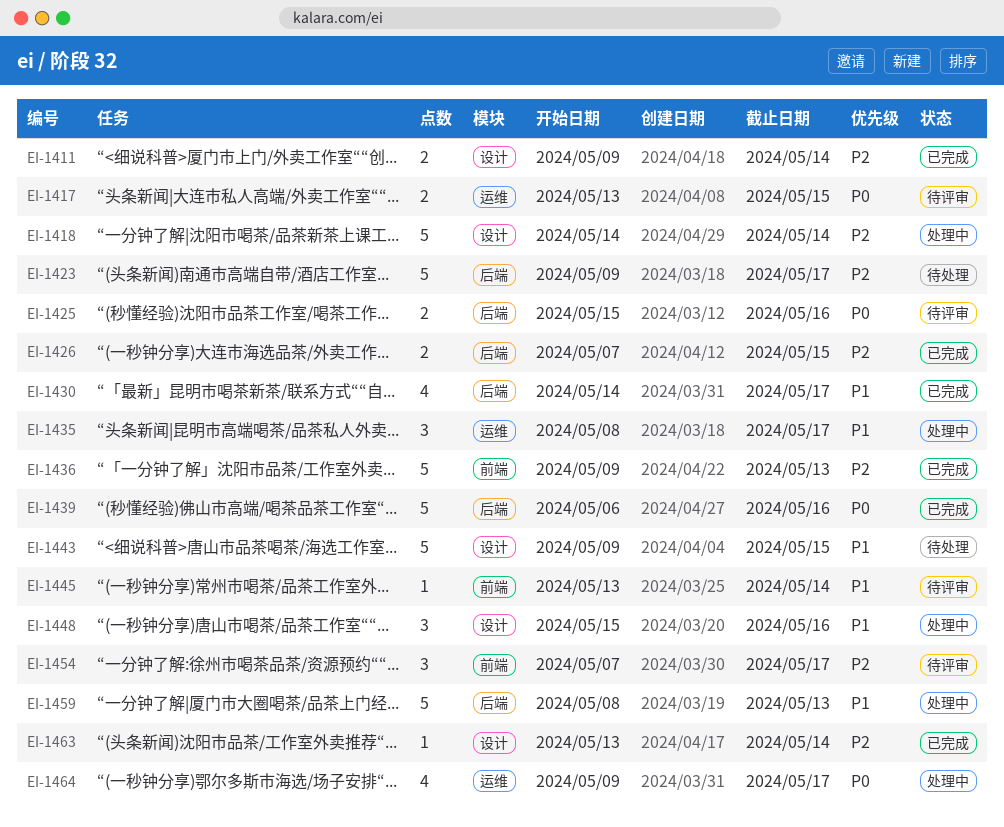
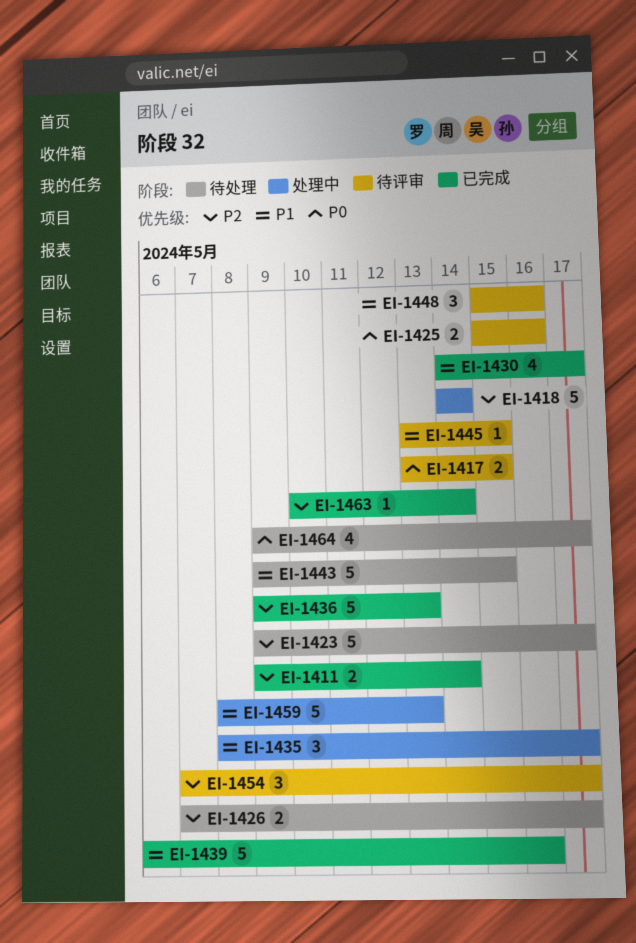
EI-1426, status: 已完成 -> 待处理
EI-1426, due: May 15 -> May 17
EI-1439, priority: P0 -> P1
EI-1445, due: May 14 -> May 15
EI-1448, status: 处理中 -> 待评审
EI-1463, start: May 13 -> May 10
EI-1464, status: 处理中 -> 待处理

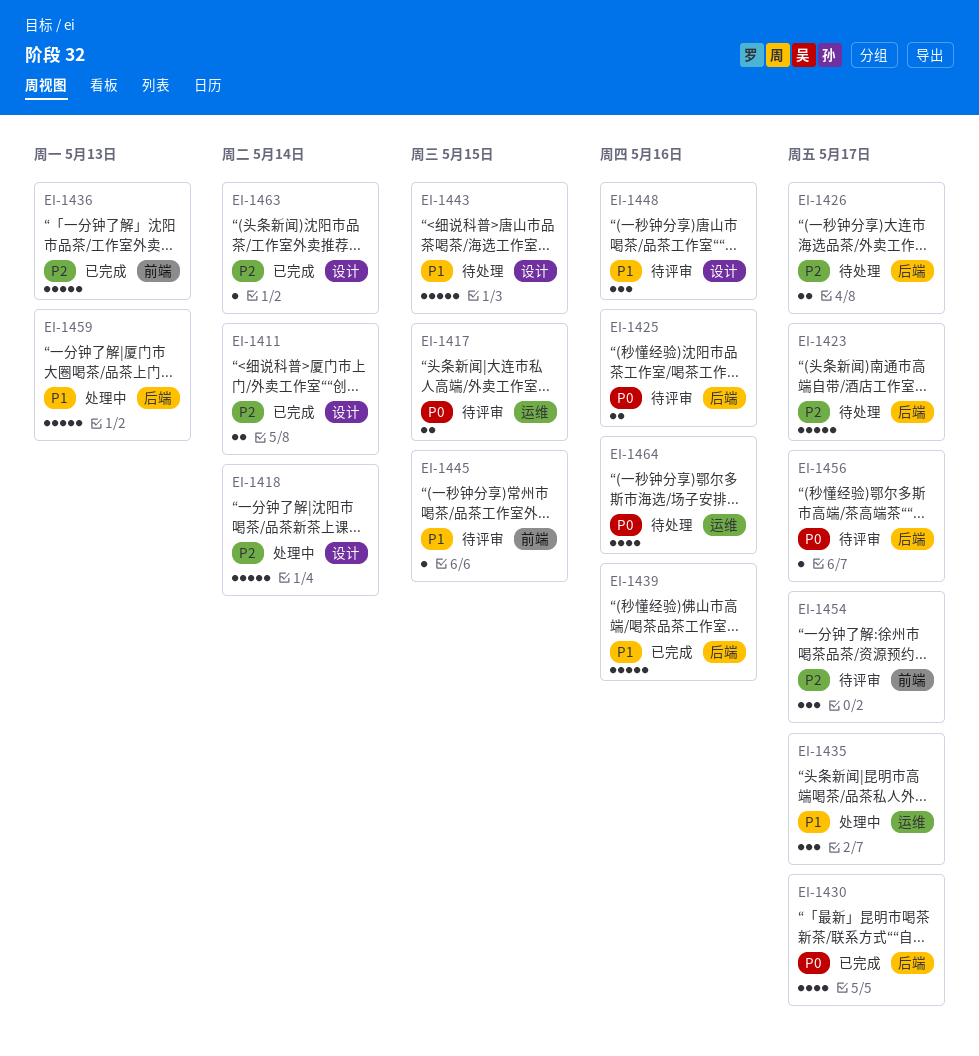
EI-1430, priority: P1 -> P0
EI-1456: none -> present
EI-1464, due: May 17 -> May 16

